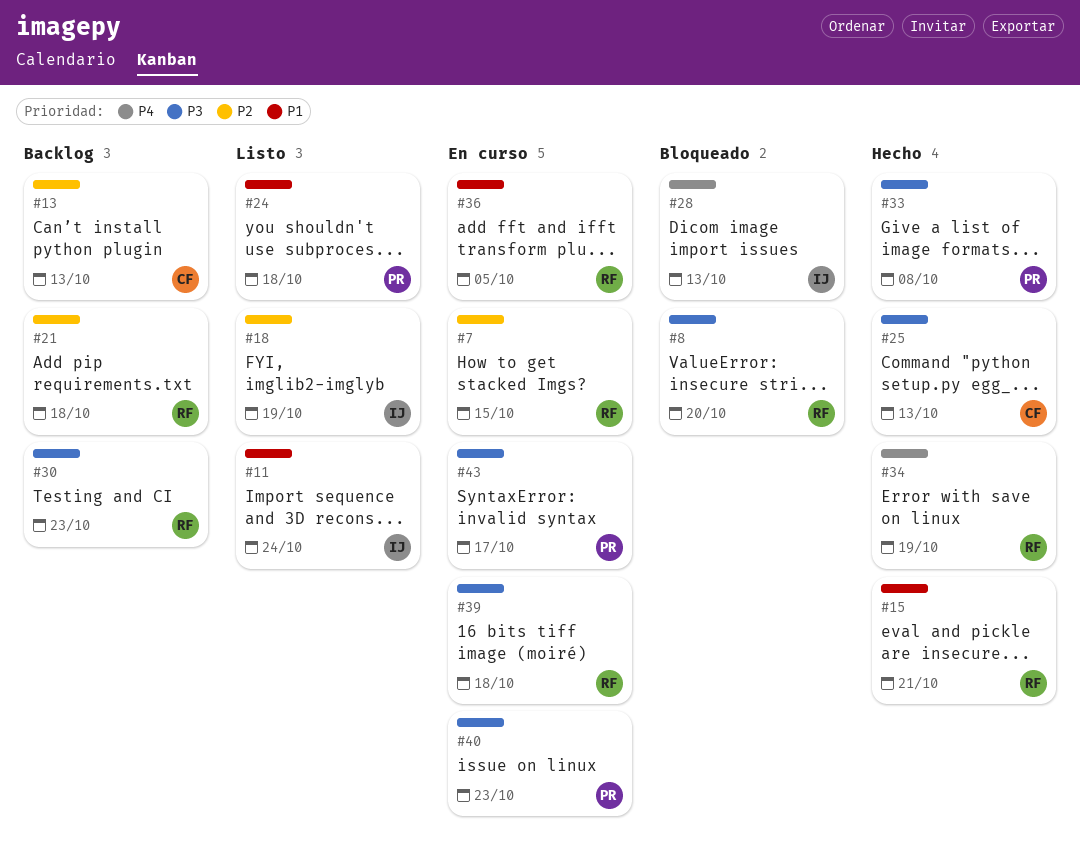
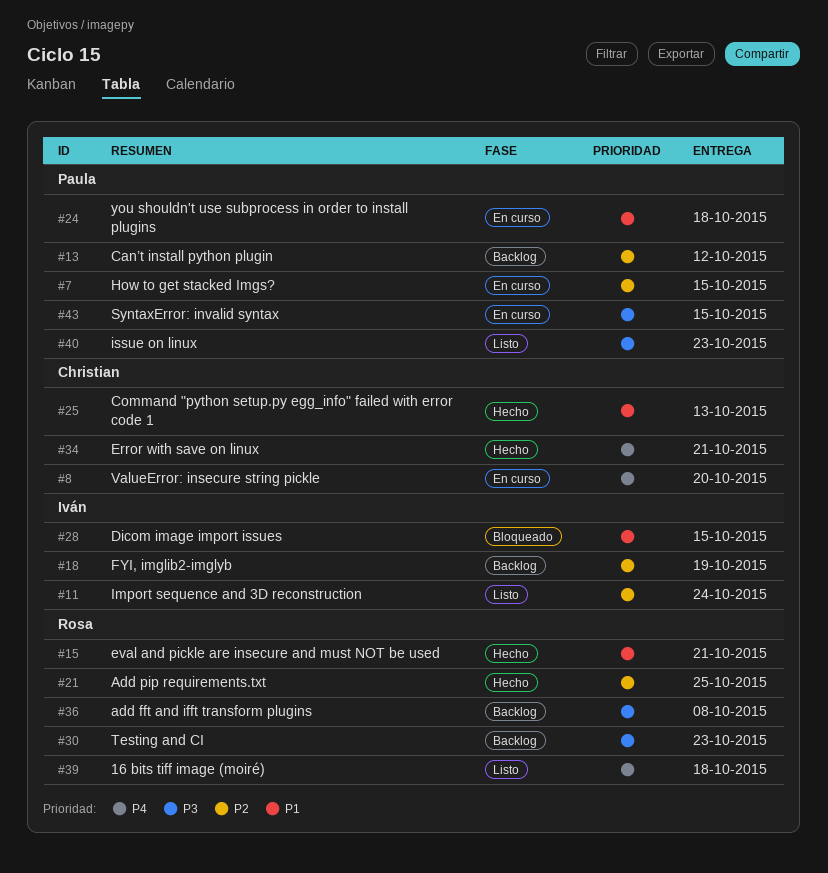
#7, owner: Rosa -> Paula
#8, status: Bloqueado -> En curso
#8, owner: Rosa -> Christian
#8, priority: P3 -> P4
#11, priority: P1 -> P2
#13, owner: Christian -> Paula
#13, due: Oct 13 -> Oct 12
#18, status: Listo -> Backlog
#21, status: Backlog -> Hecho
#21, due: Oct 18 -> Oct 25
#24, status: Listo -> En curso
#25, priority: P3 -> P1
#28, priority: P4 -> P1
#28, due: Oct 13 -> Oct 15
#33: present -> none
#34, owner: Rosa -> Christian
#34, due: Oct 19 -> Oct 21
#36, status: En curso -> Backlog
#36, priority: P1 -> P3
#36, due: Oct 5 -> Oct 8
#39, status: En curso -> Listo
#39, priority: P3 -> P4
#40, status: En curso -> Listo
#43, due: Oct 17 -> Oct 15

